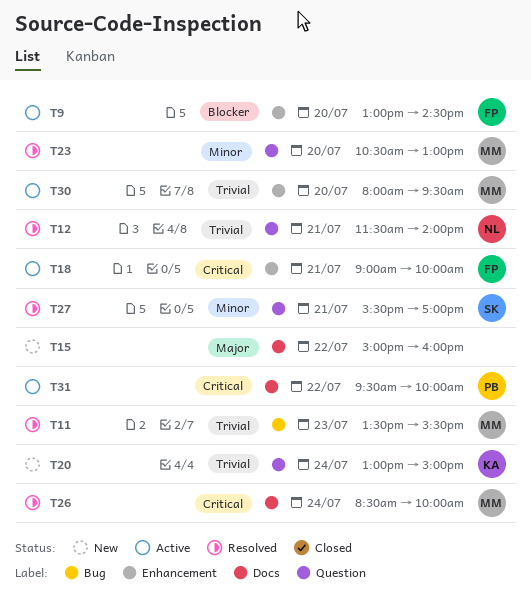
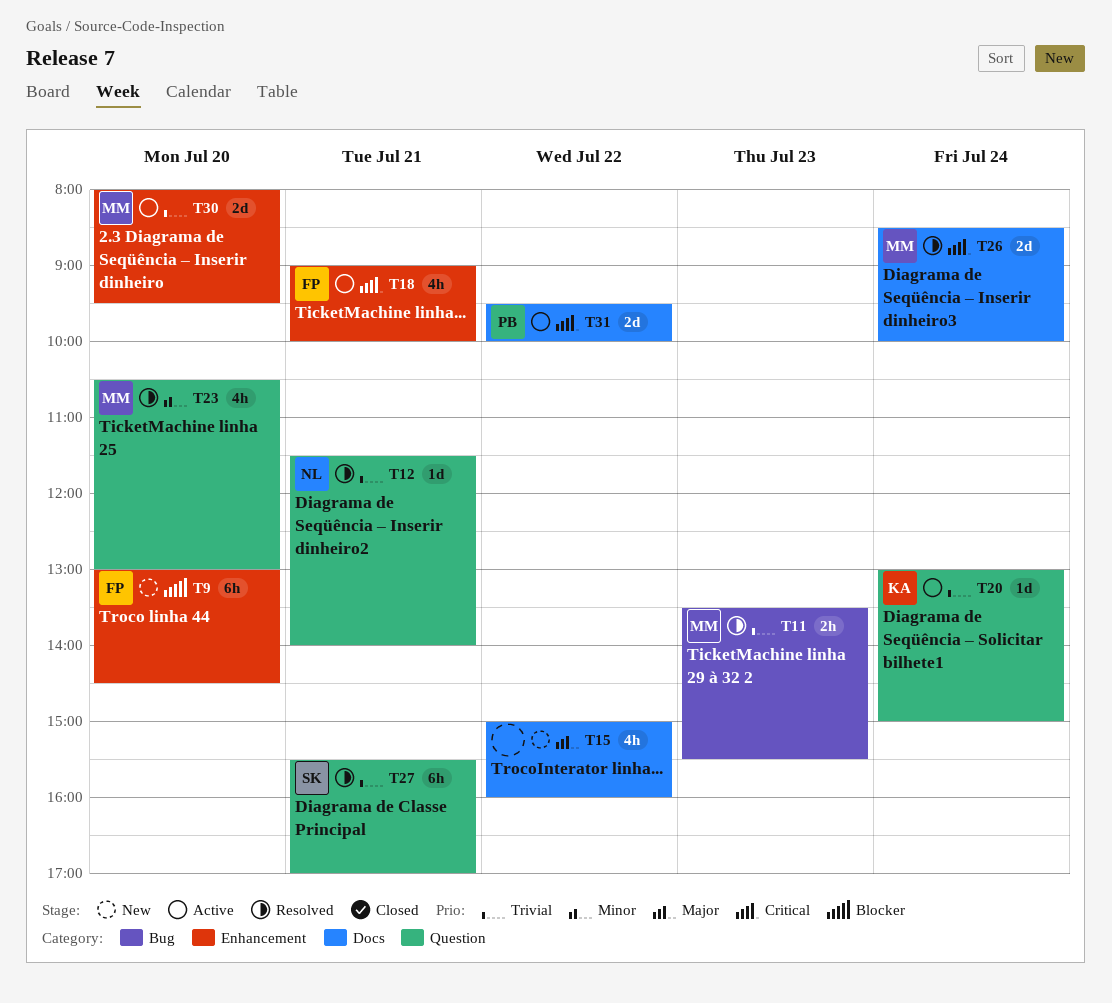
T9, status: Active -> New
T20, status: New -> Active
T27, priority: Minor -> Trivial

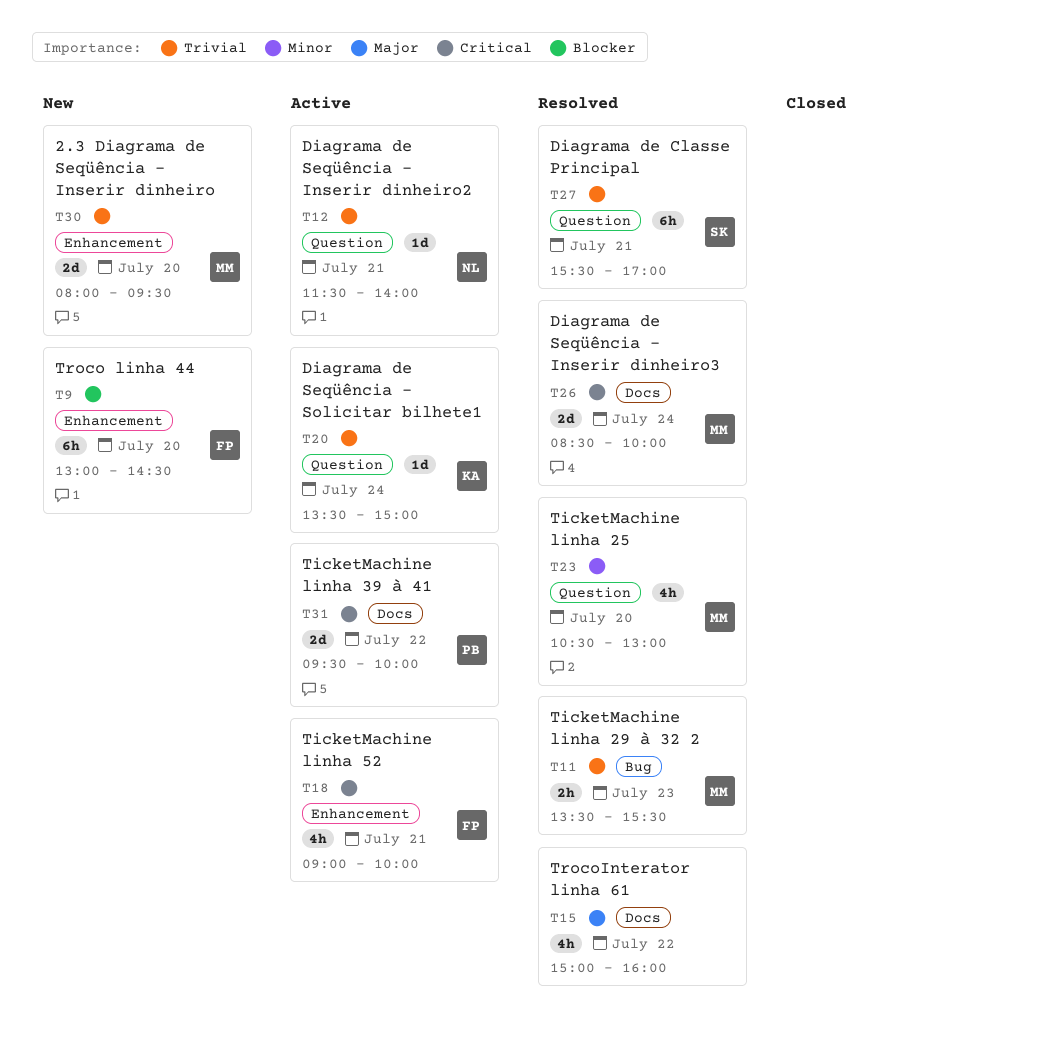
T12, status: Resolved -> Active
T15, status: New -> Resolved
T20, begins: 13:00 -> 13:30
T30, status: Active -> New

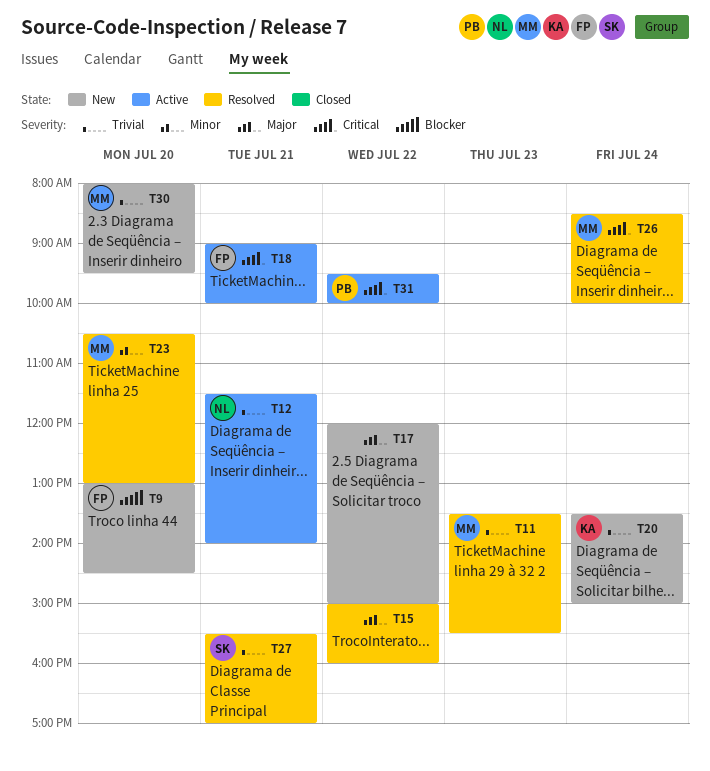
T17: none -> present
T20, status: Active -> New

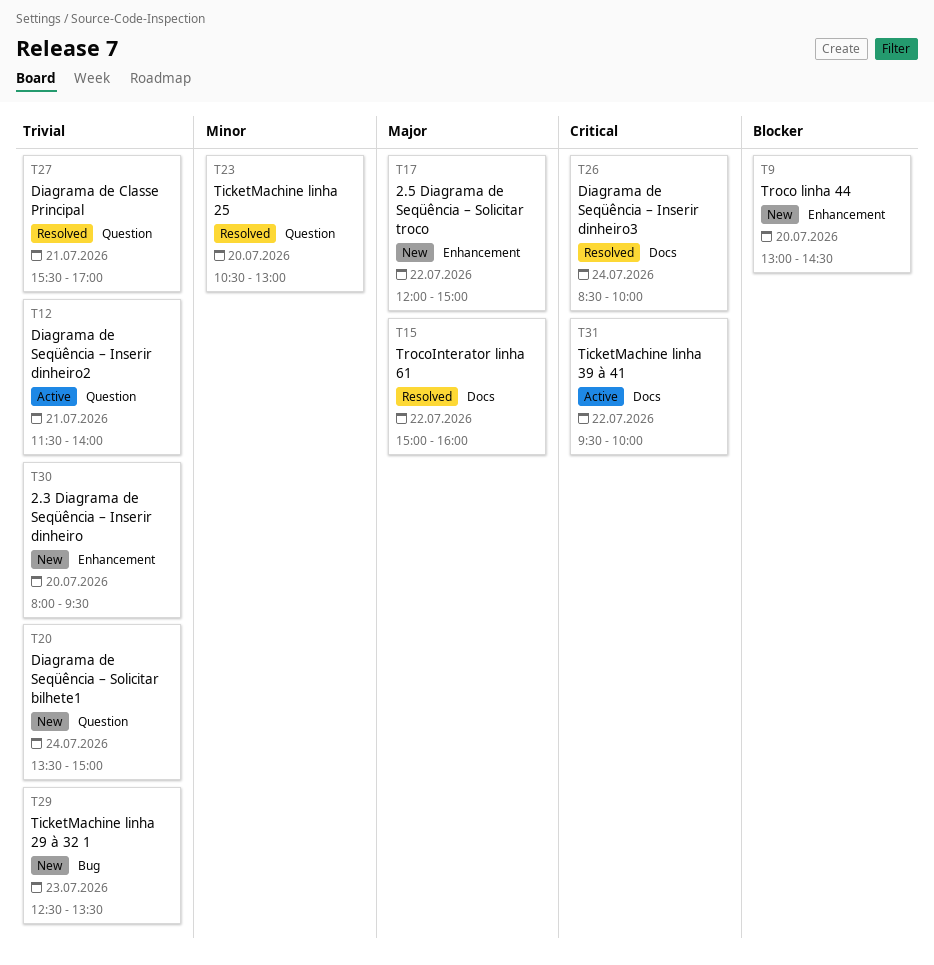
T11: present -> none
T18: present -> none
T29: none -> present

